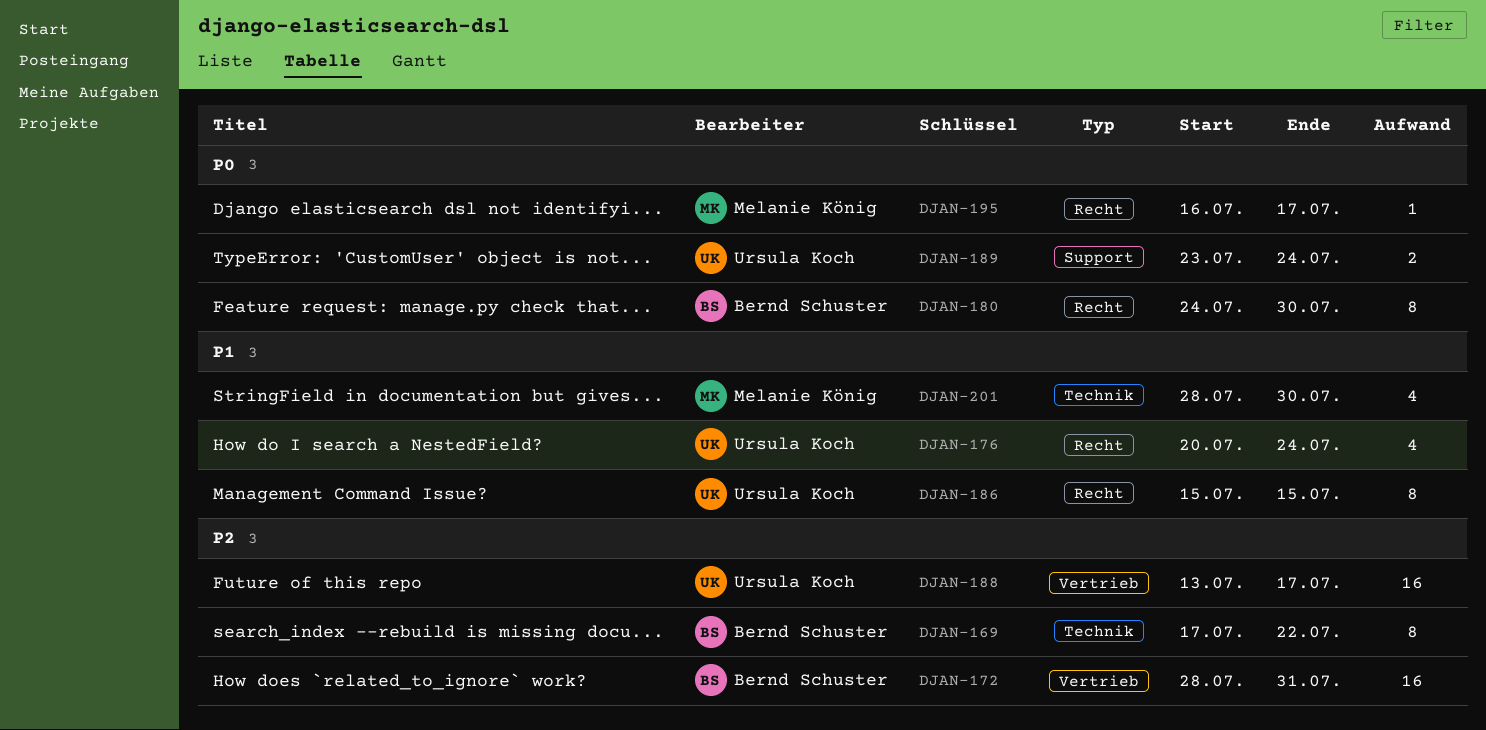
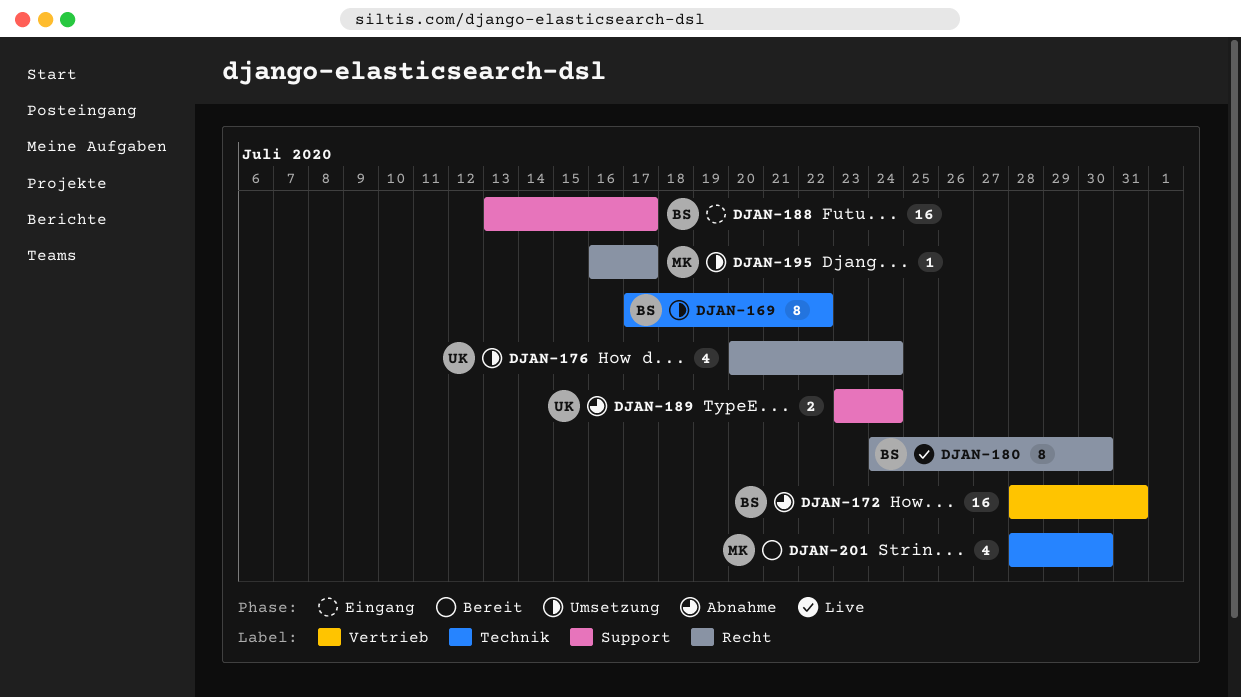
DJAN-186: present -> none
DJAN-188, owner: Ursula Koch -> Bernd Schuster
DJAN-188, label: Vertrieb -> Support

